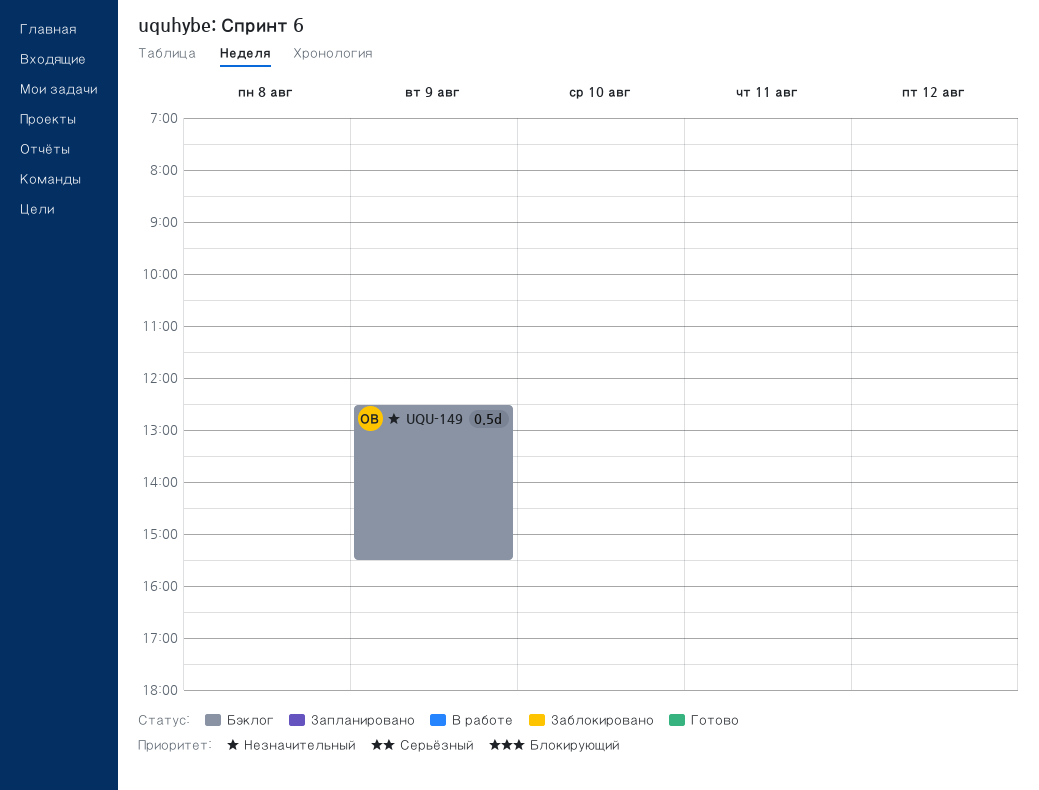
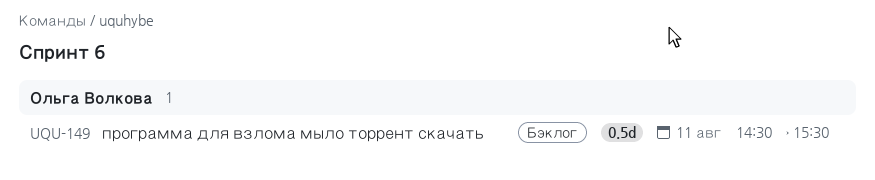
UQU-149, day: Aug 9 -> Aug 11
UQU-149, begins: 12:30 -> 14:30

